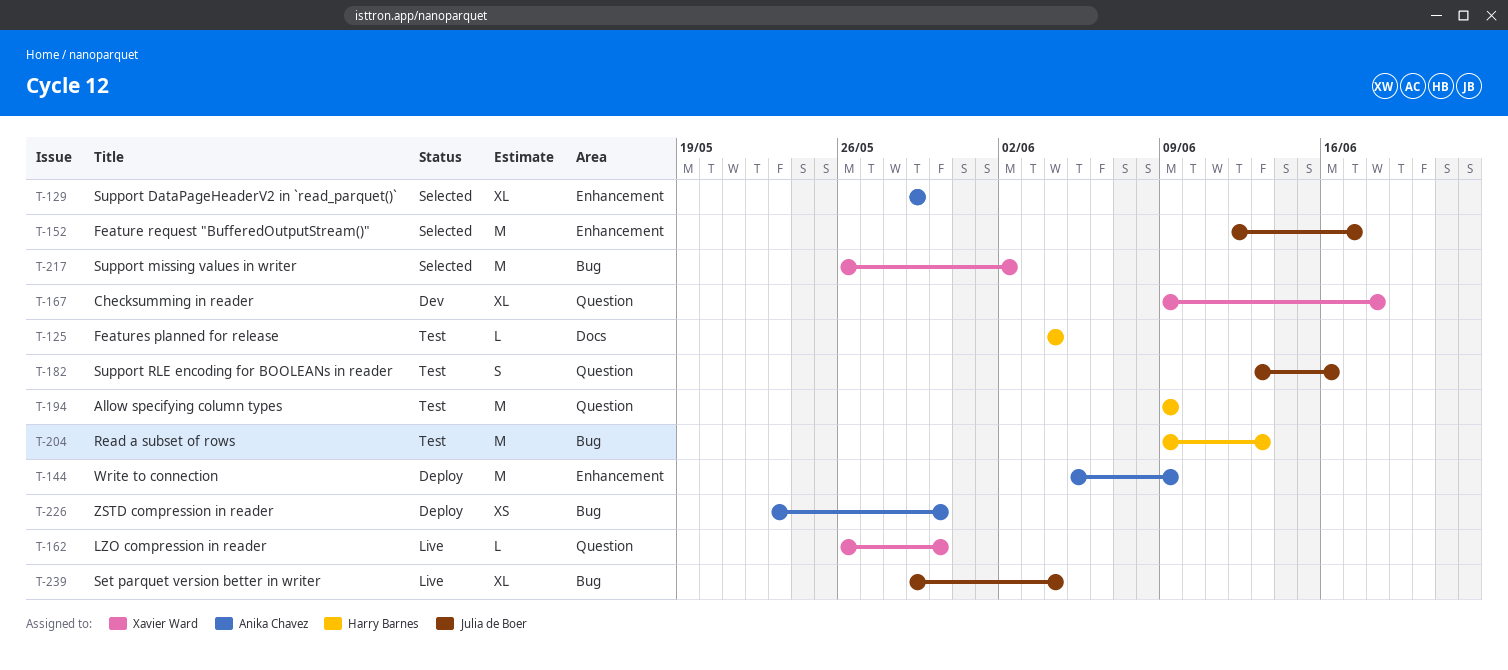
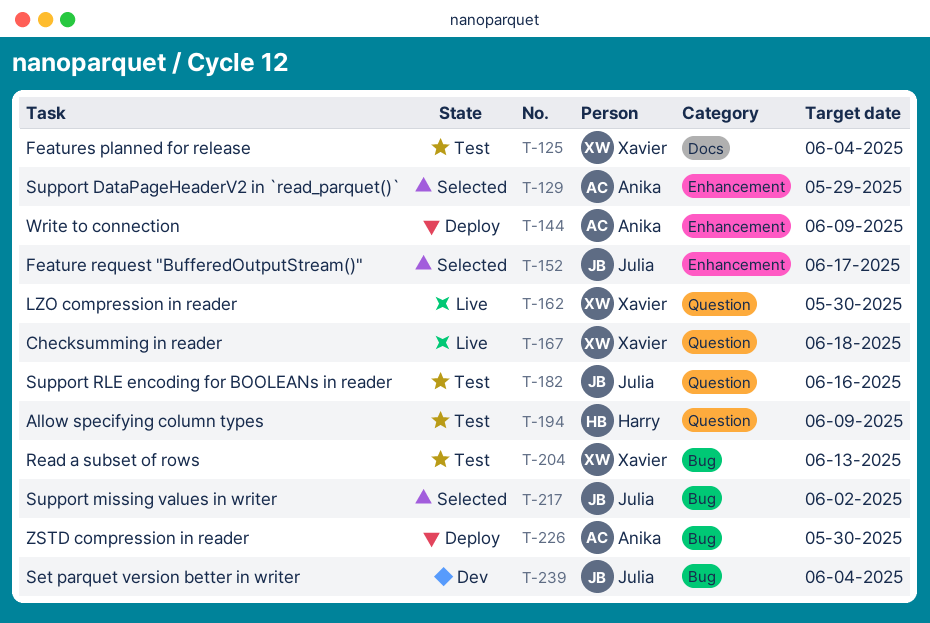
T-125, owner: Harry Barnes -> Xavier Ward
T-167, status: Dev -> Live
T-204, owner: Harry Barnes -> Xavier Ward
T-217, owner: Xavier Ward -> Julia de Boer
T-239, status: Live -> Dev

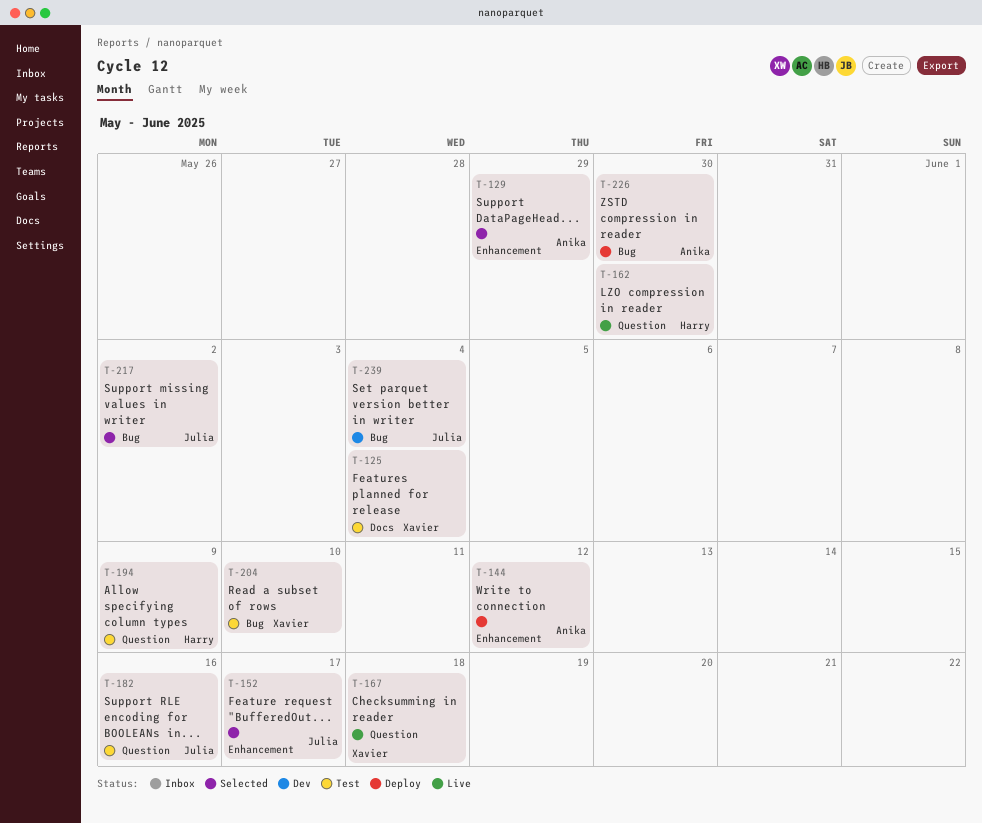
T-144, due: Jun 9 -> Jun 12
T-162, owner: Xavier -> Harry
T-204, due: Jun 13 -> Jun 10

